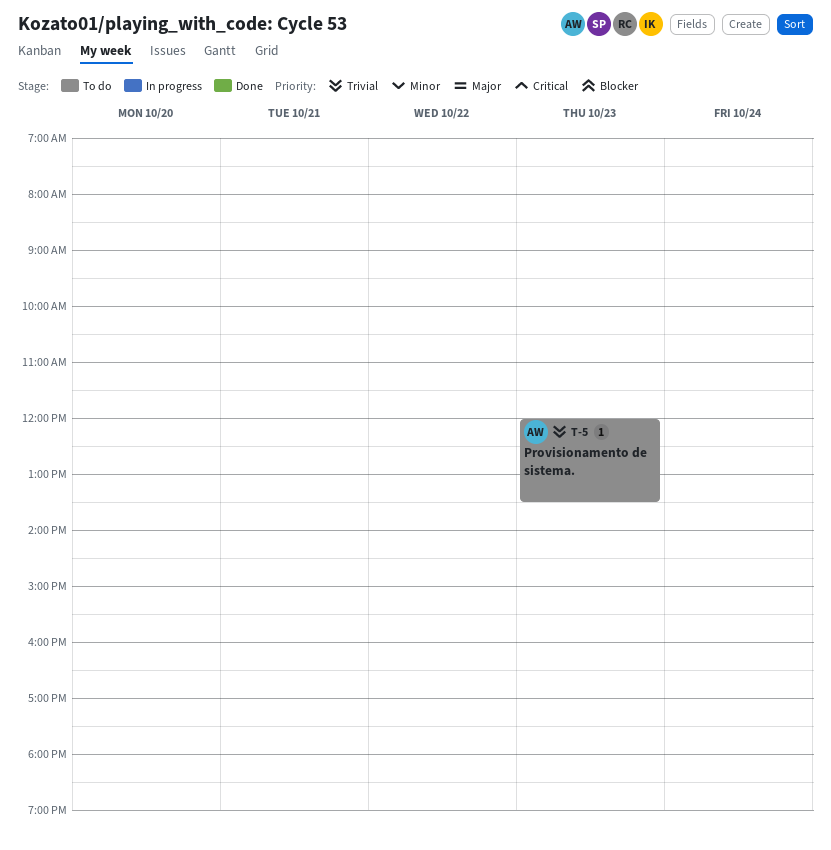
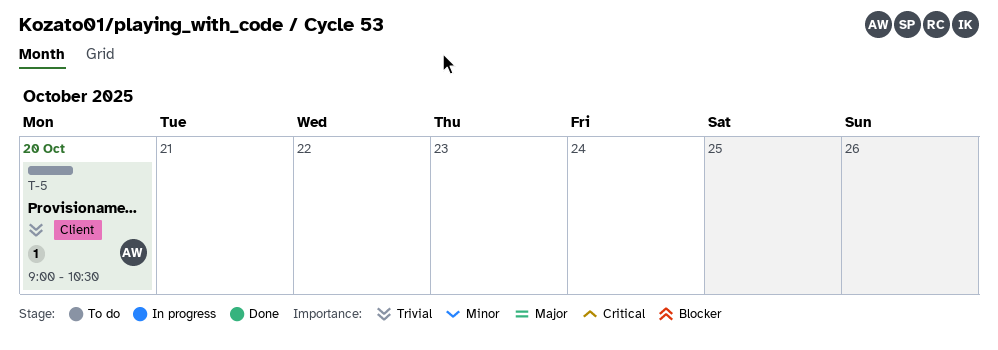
T-5, day: Oct 23 -> Oct 20
T-5, begins: 12:00 -> 09:00
T-5, ends: 13:30 -> 10:30

